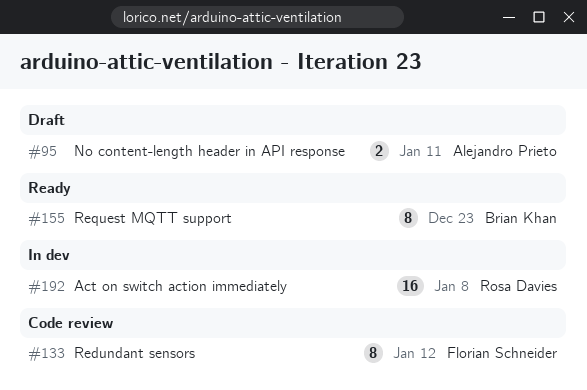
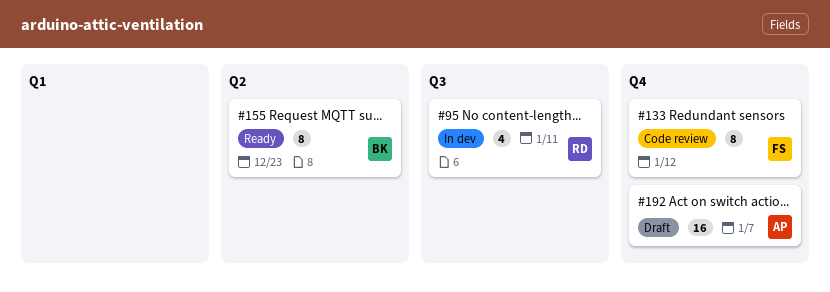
#95, status: Draft -> In dev
#95, owner: Alejandro Prieto -> Rosa Davies
#95, estimate: 2 -> 4
#192, status: In dev -> Draft
#192, owner: Rosa Davies -> Alejandro Prieto
#192, due: Jan 8 -> Jan 7

